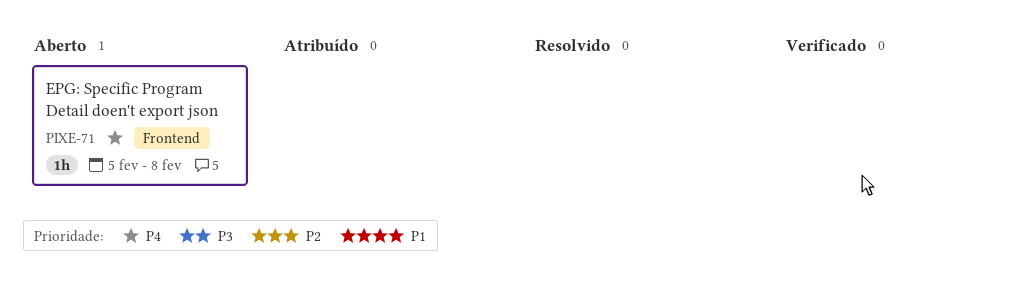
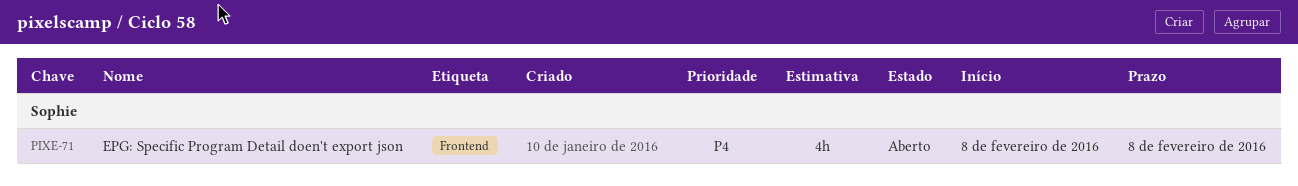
PIXE-71, estimate: 1h -> 4h
PIXE-71, start: Feb 5 -> Feb 8

